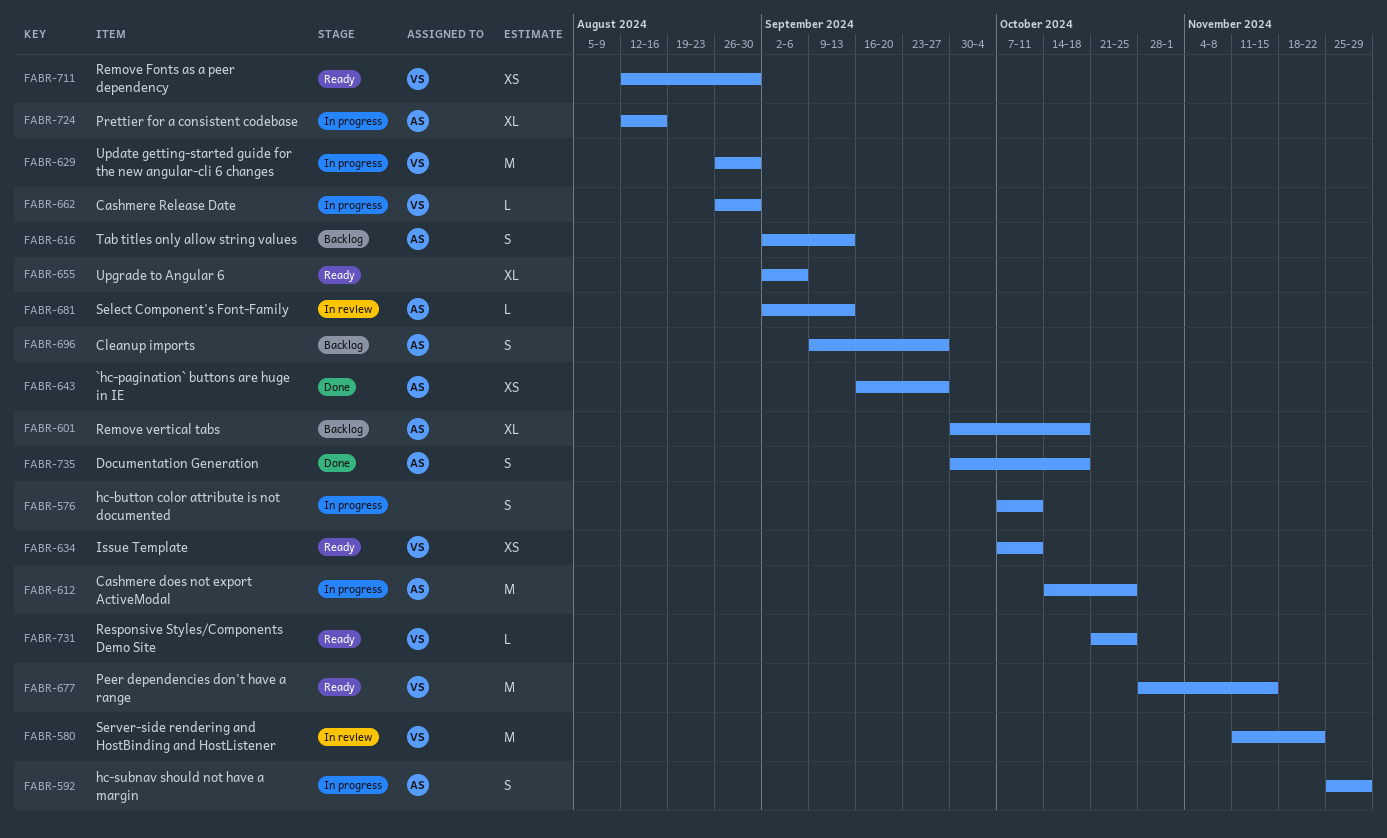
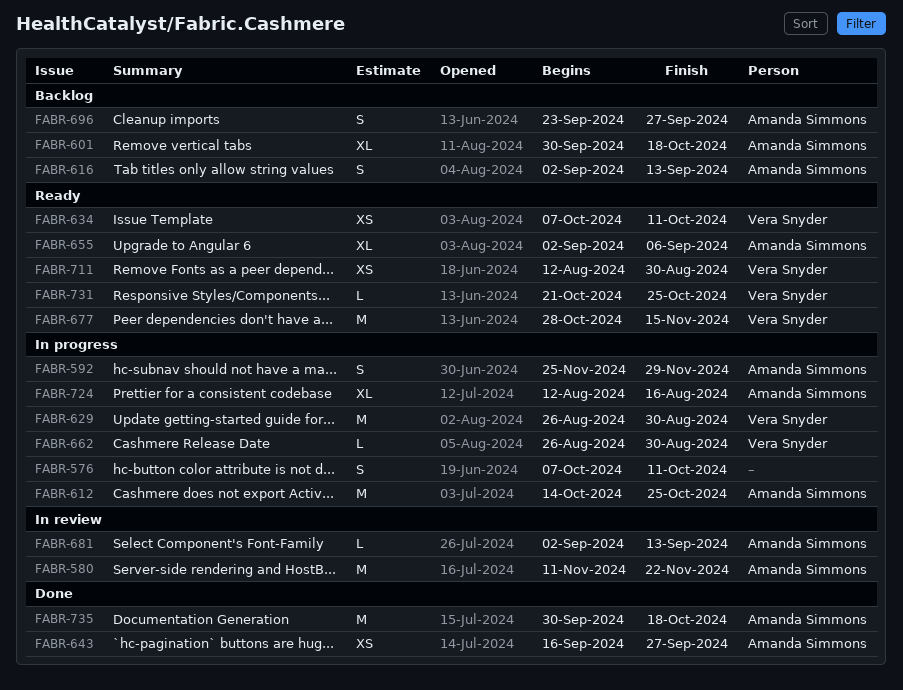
FABR-580, owner: Vera Snyder -> Amanda Simmons
FABR-655, owner: none -> Amanda Simmons
FABR-696, start: Sep 9 -> Sep 23
FABR-735, estimate: S -> M

